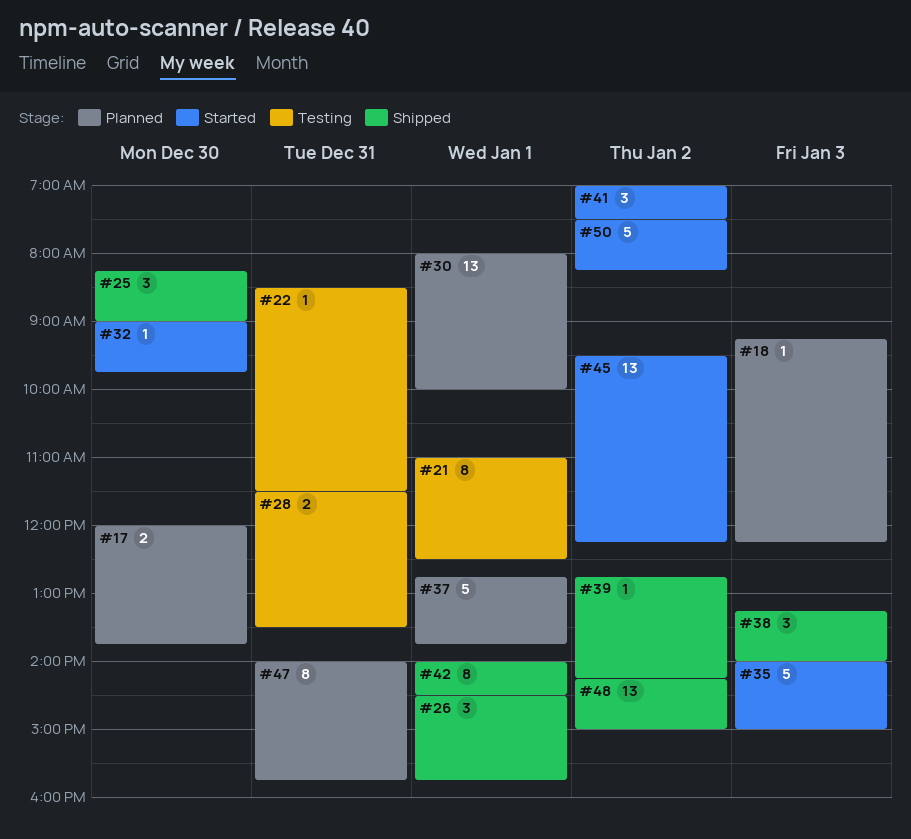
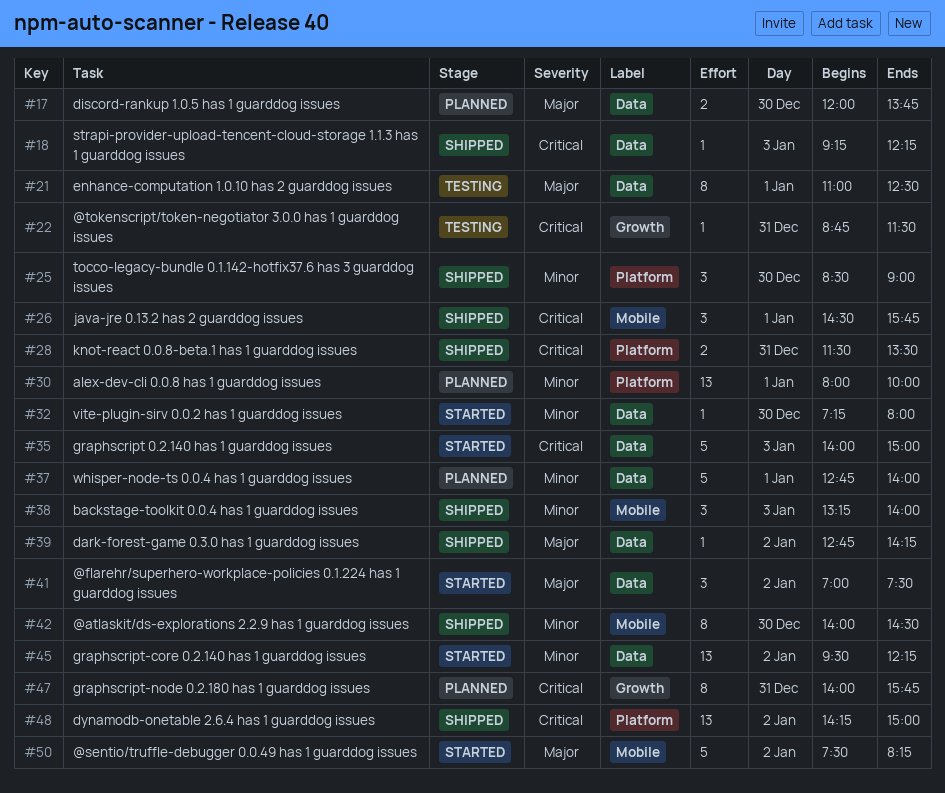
#18, status: Planned -> Shipped
#22, begins: 08:30 -> 08:45
#25, begins: 08:15 -> 08:30
#28, status: Testing -> Shipped
#32, begins: 09:00 -> 07:15
#32, ends: 09:45 -> 08:00
#37, ends: 13:45 -> 14:00
#42, day: Jan 1 -> Dec 30

